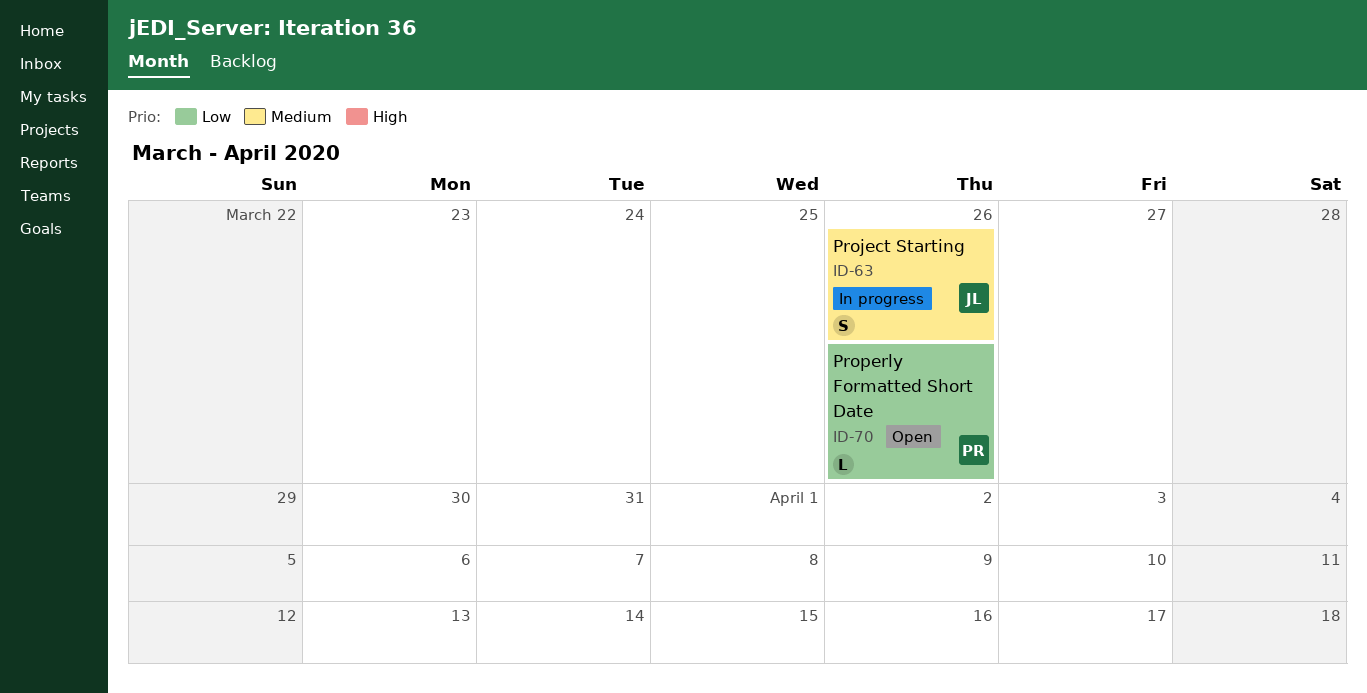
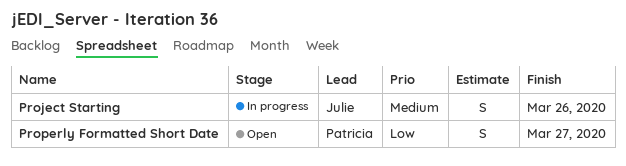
Properly Formatted Short Date, estimate: L -> S
Properly Formatted Short Date, due: Mar 26 -> Mar 27

